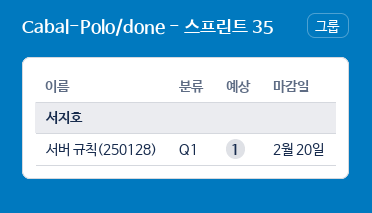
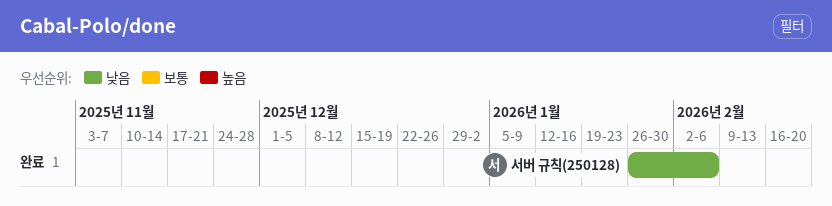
서버 규칙(250128), due: Feb 20 -> Feb 6

